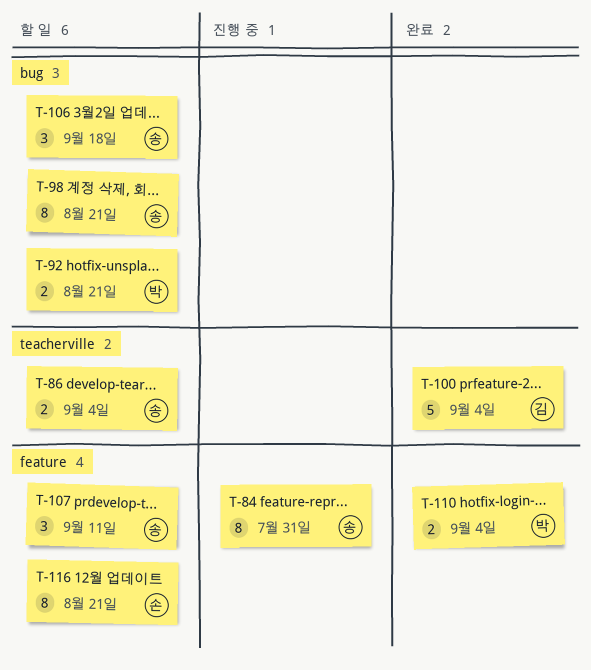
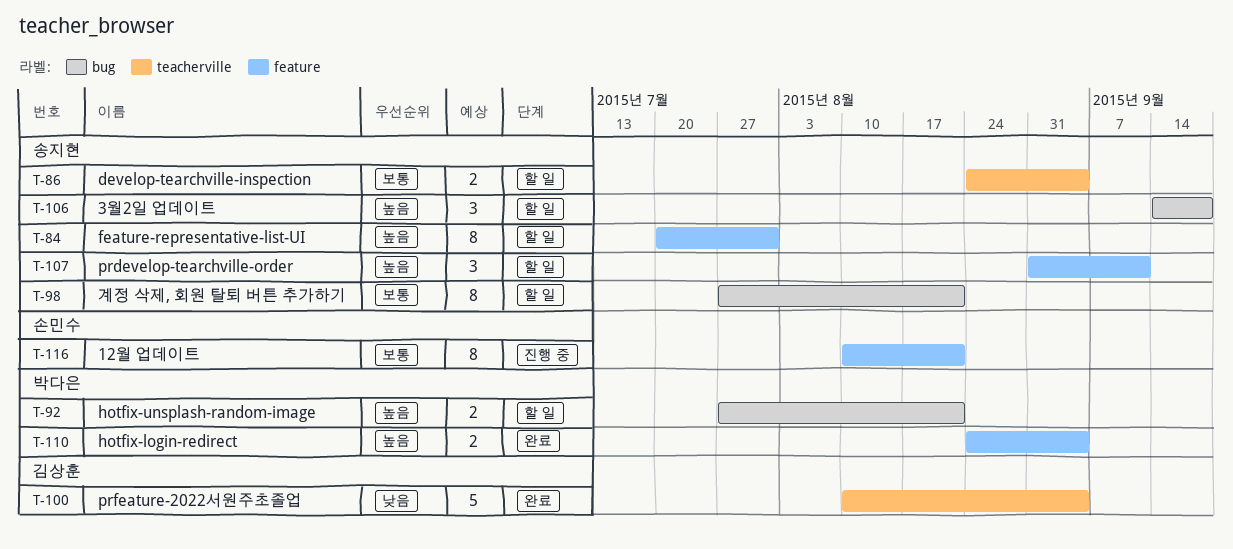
T-84, status: 진행 중 -> 할 일
T-116, status: 할 일 -> 진행 중

